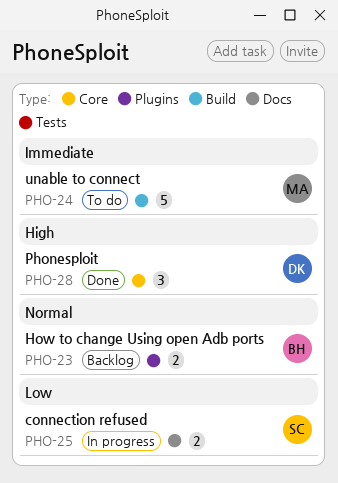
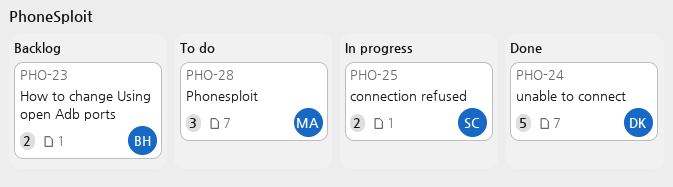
PHO-24, status: To do -> Done
PHO-24, owner: MA -> DK
PHO-28, status: Done -> To do
PHO-28, owner: DK -> MA

